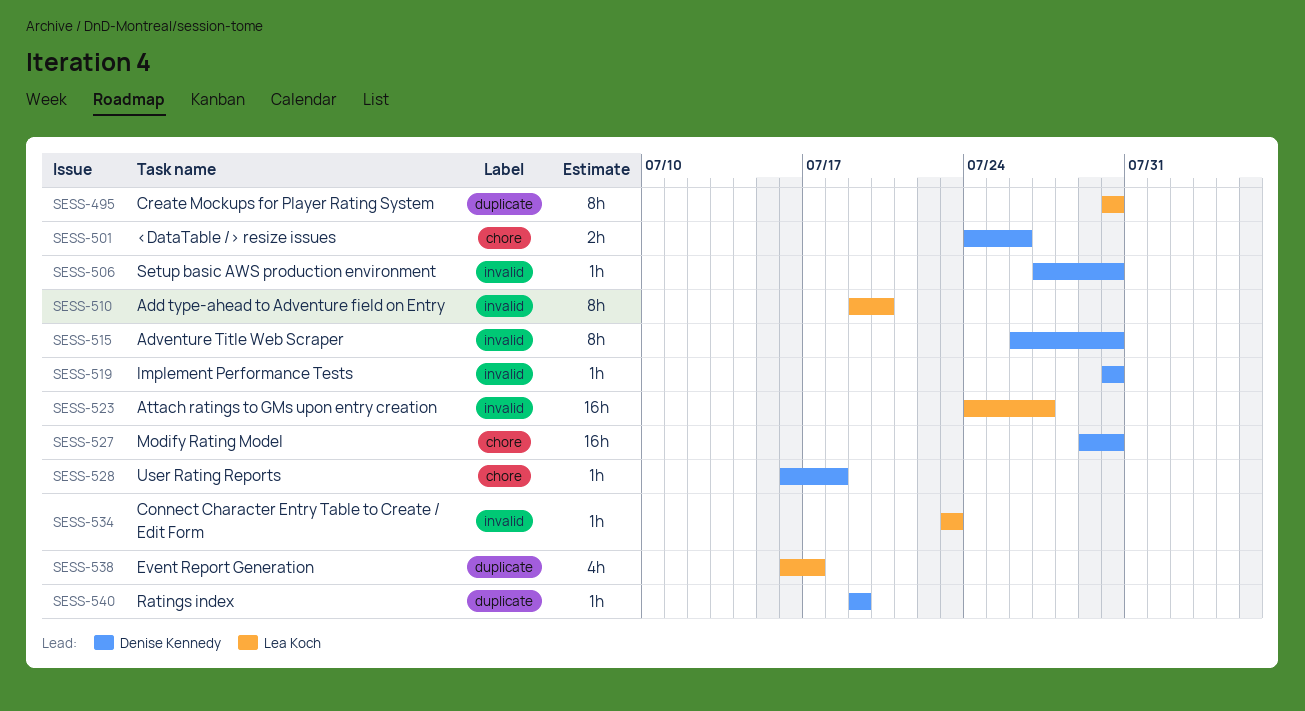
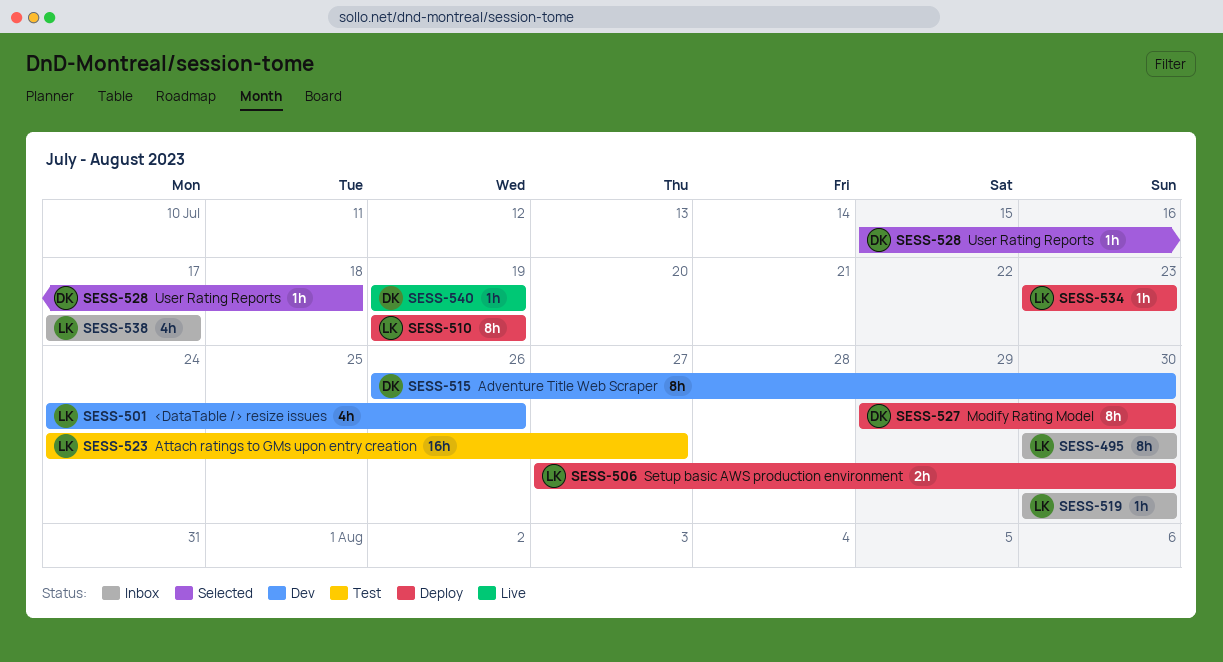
SESS-501, owner: Denise Kennedy -> Lea Koch
SESS-501, estimate: 2h -> 4h
SESS-506, owner: Denise Kennedy -> Lea Koch
SESS-506, estimate: 1h -> 2h
SESS-510, due: Jul 20 -> Jul 19
SESS-519, owner: Denise Kennedy -> Lea Koch
SESS-527, estimate: 16h -> 8h
SESS-528, start: Jul 16 -> Jul 15
SESS-538, start: Jul 16 -> Jul 17

